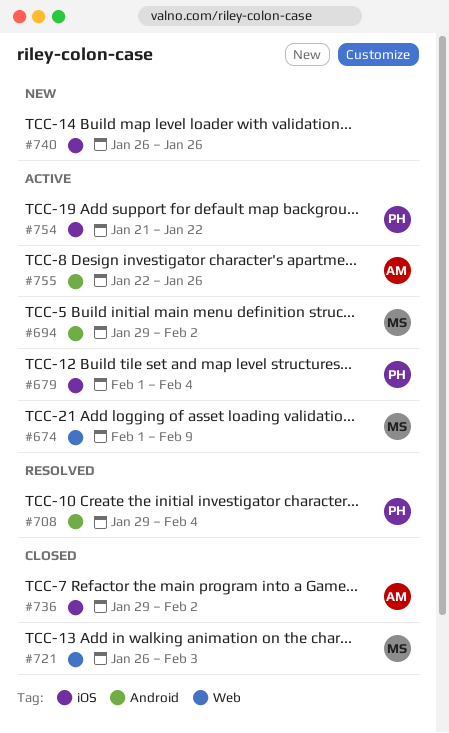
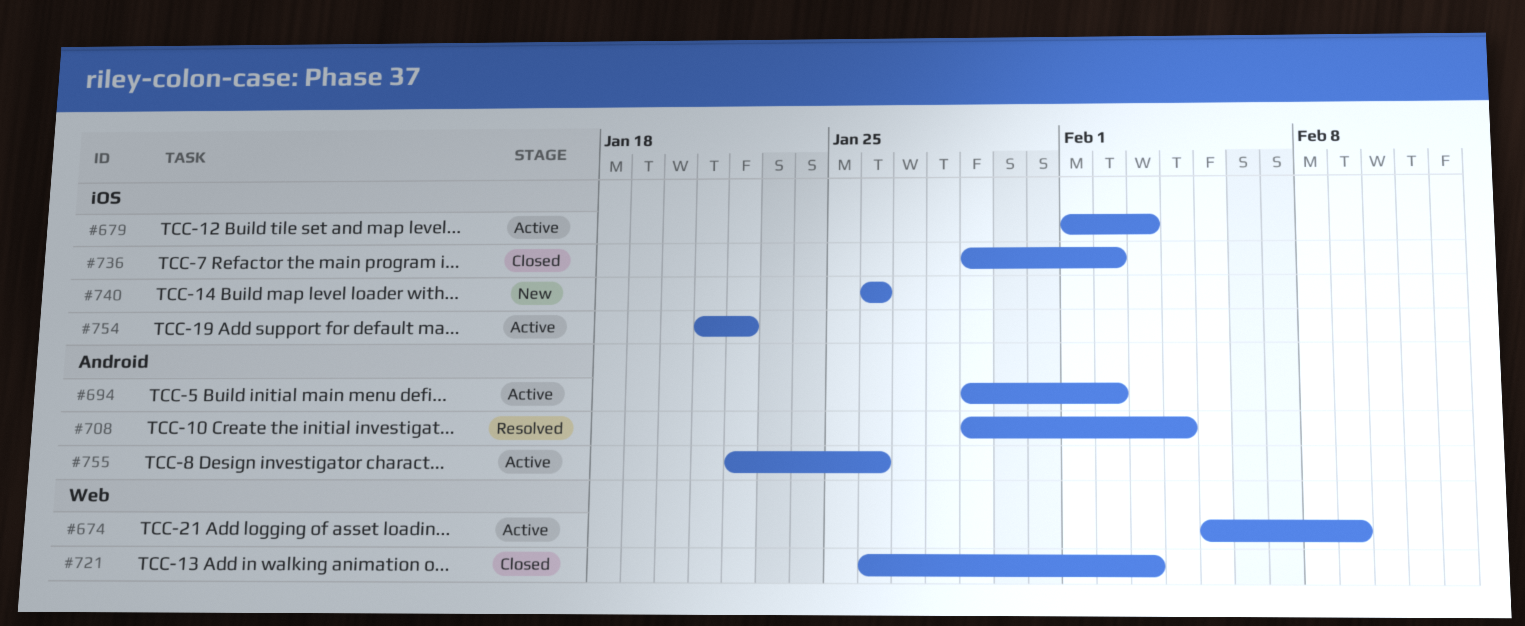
#674, start: Feb 1 -> Feb 5
#679, due: Feb 4 -> Feb 3

